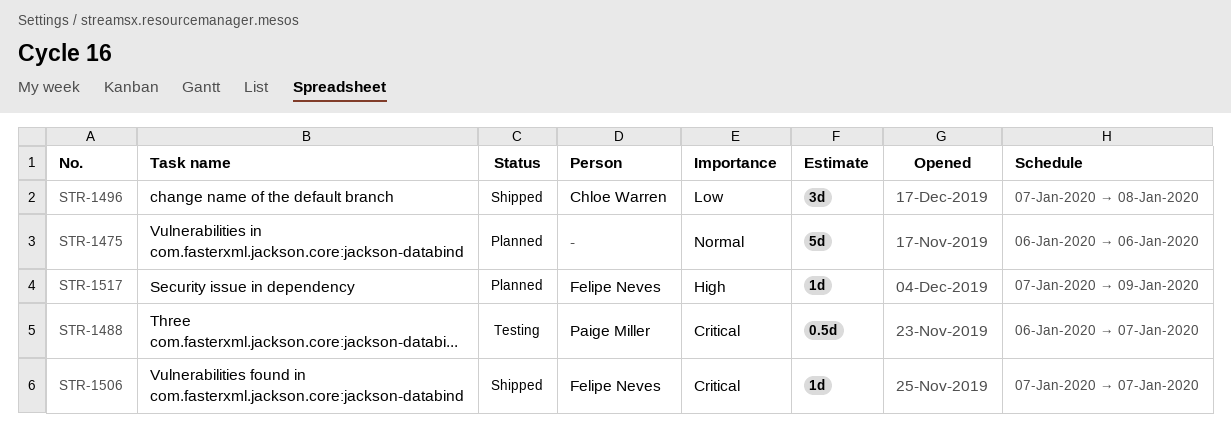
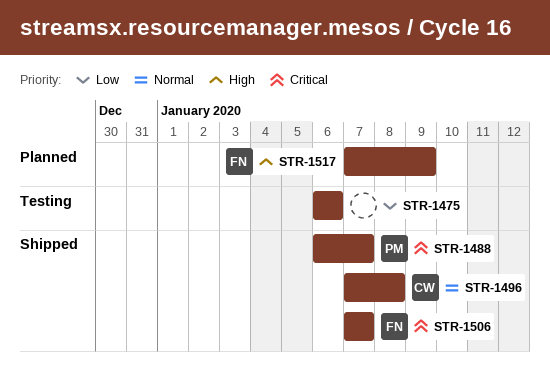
STR-1475, status: Planned -> Testing
STR-1475, priority: Normal -> Low
STR-1488, status: Testing -> Shipped
STR-1496, priority: Low -> Normal

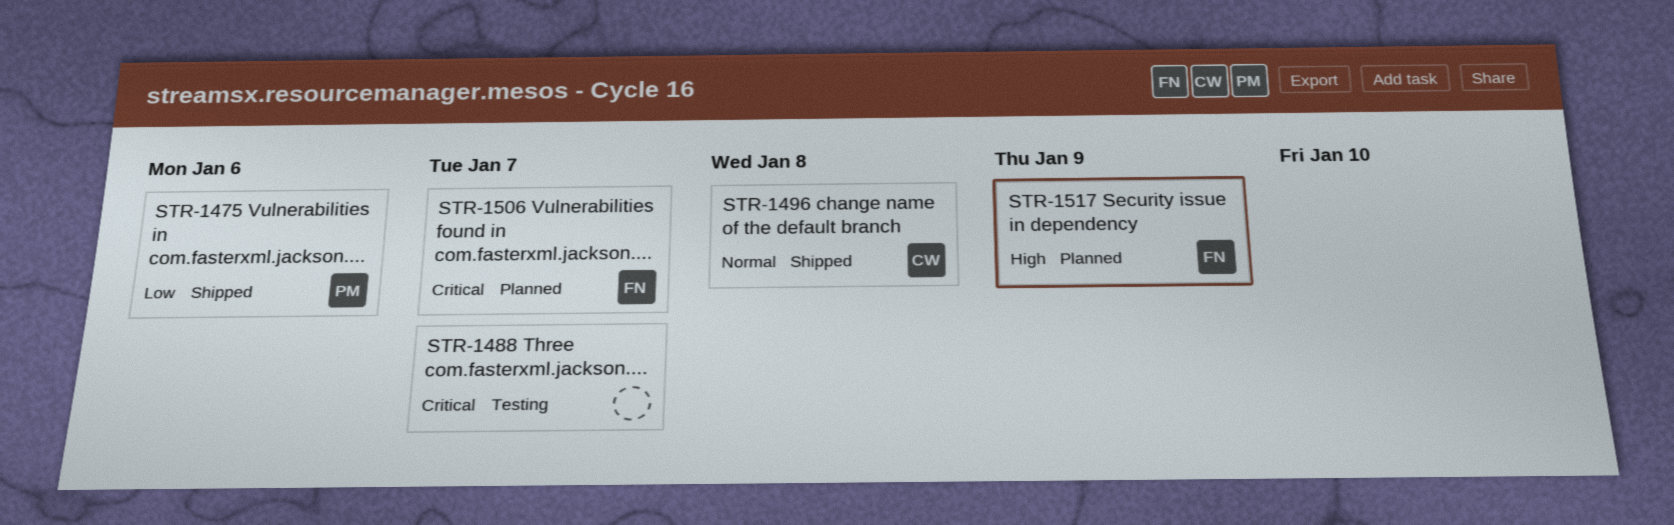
STR-1475, status: Testing -> Shipped
STR-1475, owner: none -> PM
STR-1488, status: Shipped -> Testing
STR-1488, owner: PM -> none
STR-1506, status: Shipped -> Planned

